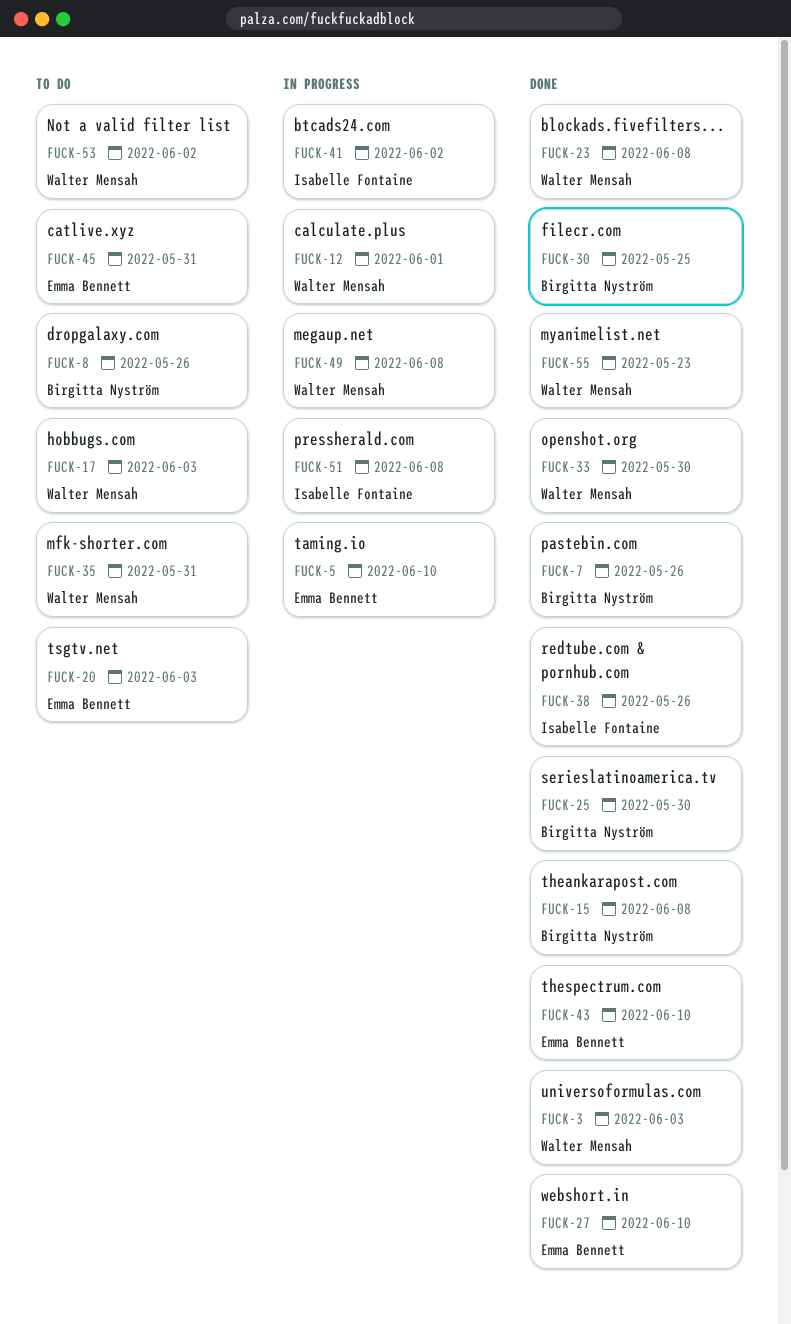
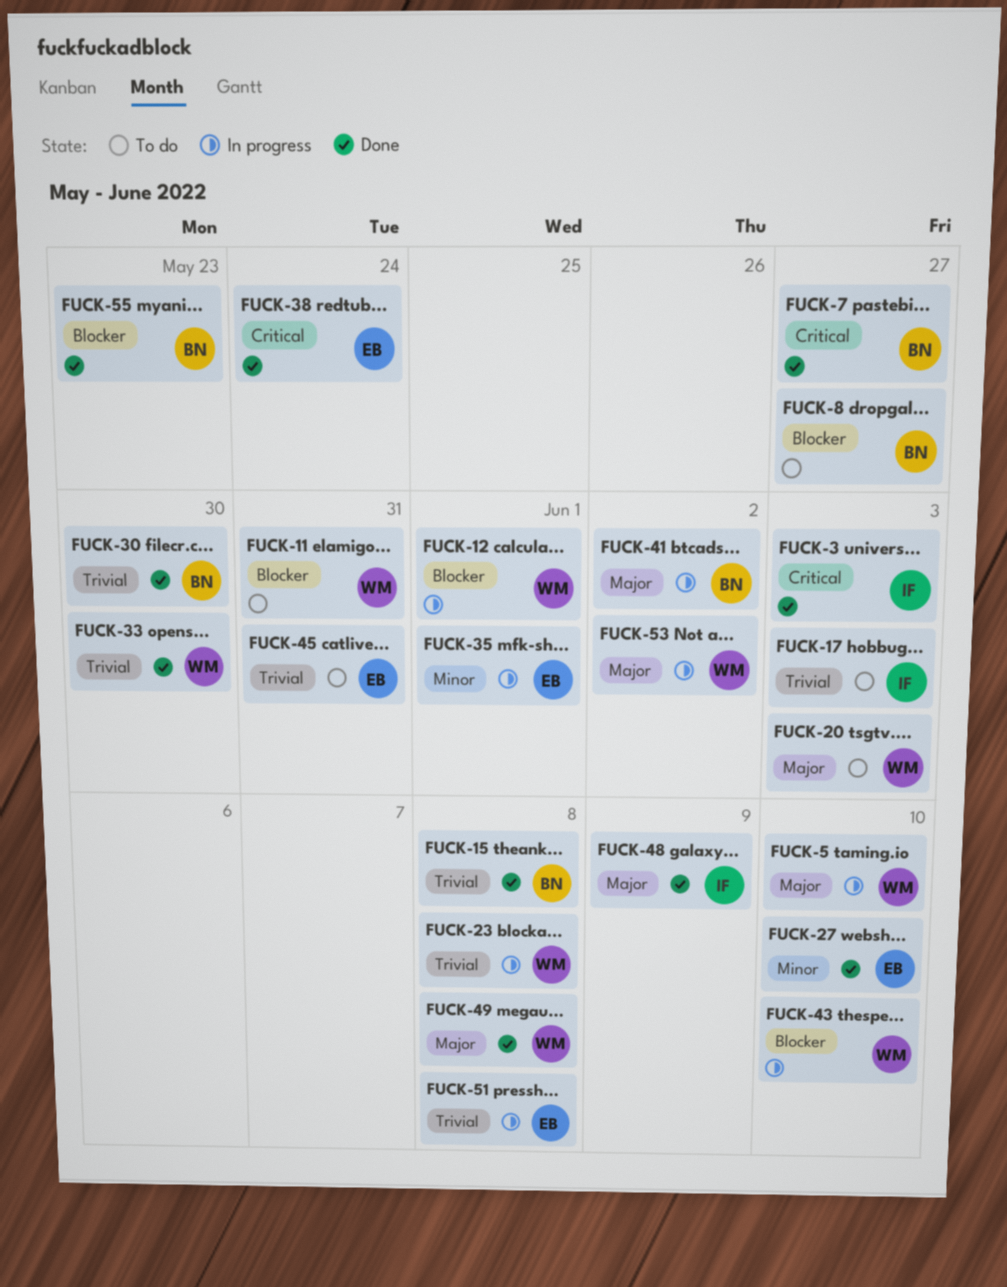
FUCK-3, owner: Walter Mensah -> Isabelle Fontaine
FUCK-5, owner: Emma Bennett -> Walter Mensah
FUCK-7, due: May 26 -> May 27
FUCK-8, due: May 26 -> May 27
FUCK-11: none -> present
FUCK-17, owner: Walter Mensah -> Isabelle Fontaine
FUCK-20, owner: Emma Bennett -> Walter Mensah
FUCK-23, status: Done -> In progress
FUCK-25: present -> none
FUCK-30, due: May 25 -> May 30
FUCK-35, status: To do -> In progress
FUCK-35, owner: Walter Mensah -> Emma Bennett
FUCK-35, due: May 31 -> Jun 1
FUCK-38, owner: Isabelle Fontaine -> Emma Bennett
FUCK-38, due: May 26 -> May 24
FUCK-41, owner: Isabelle Fontaine -> Birgitta Nyström
FUCK-43, status: Done -> In progress
FUCK-43, owner: Emma Bennett -> Walter Mensah
FUCK-48: none -> present
FUCK-49, status: In progress -> Done
FUCK-51, owner: Isabelle Fontaine -> Emma Bennett
FUCK-53, status: To do -> In progress
FUCK-55, owner: Walter Mensah -> Birgitta Nyström

